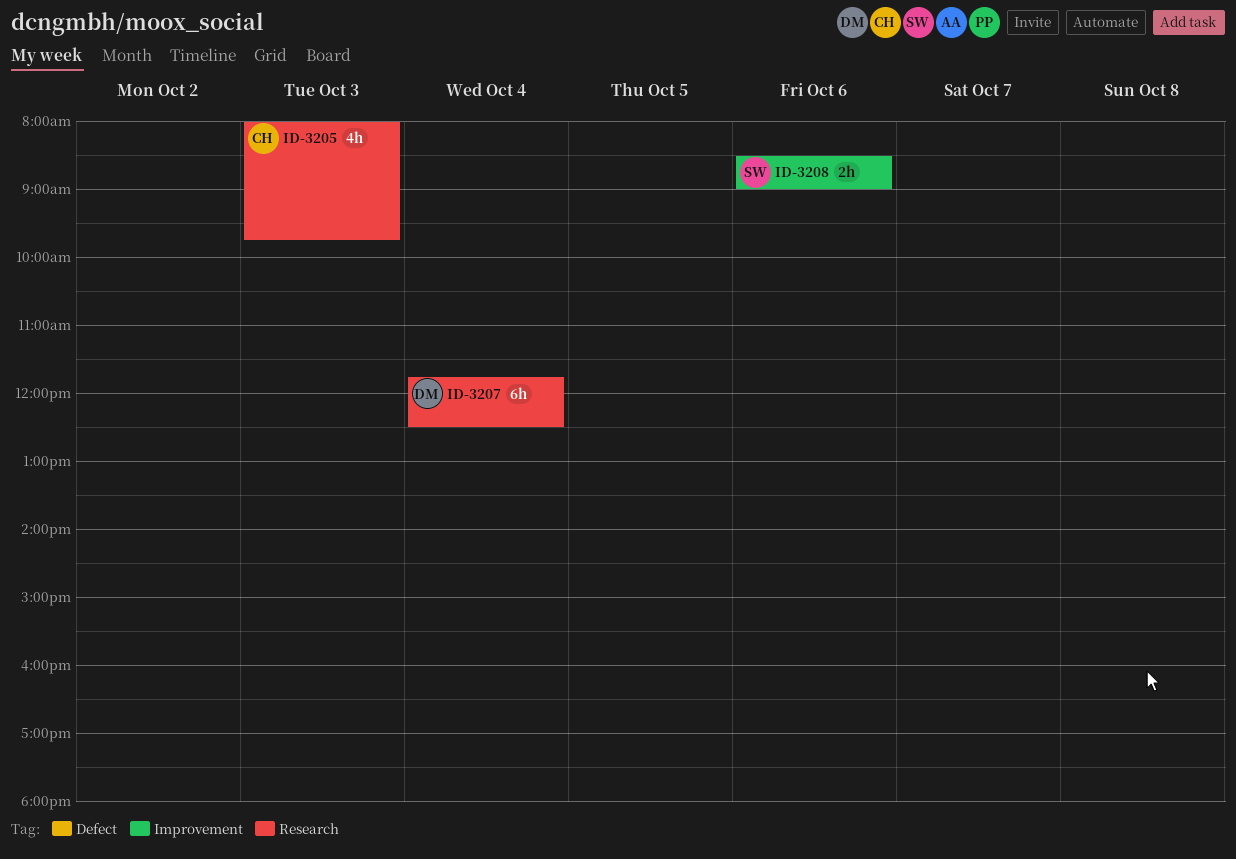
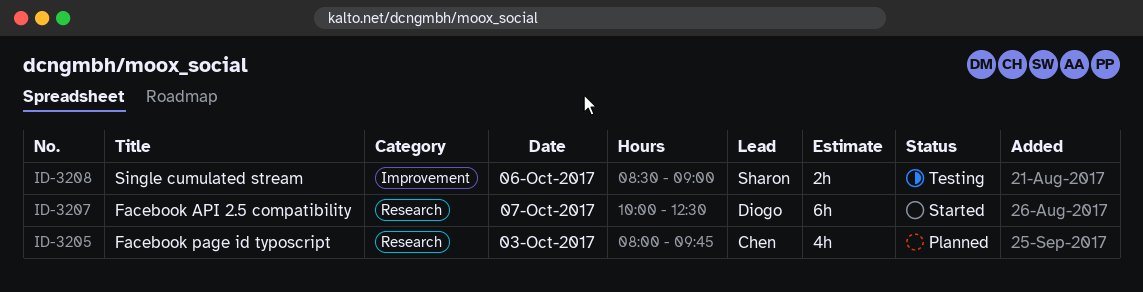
ID-3207, day: Oct 4 -> Oct 7
ID-3207, begins: 11:45 -> 10:00

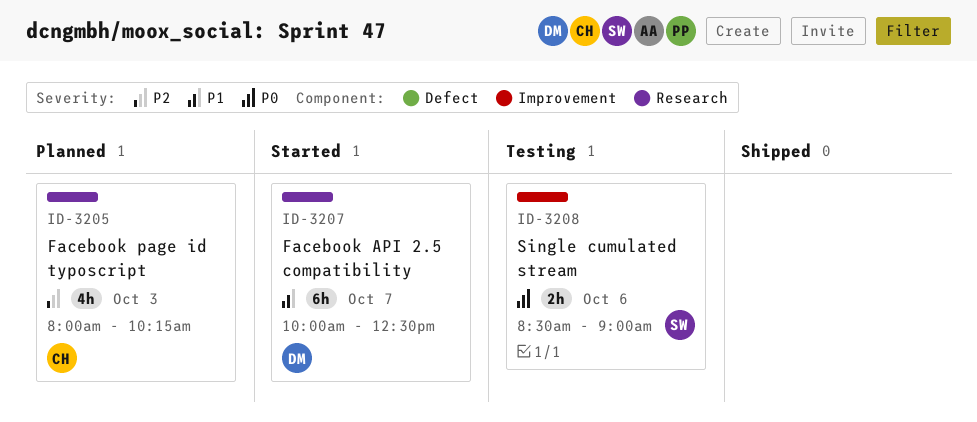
ID-3205, ends: 09:45 -> 10:15

